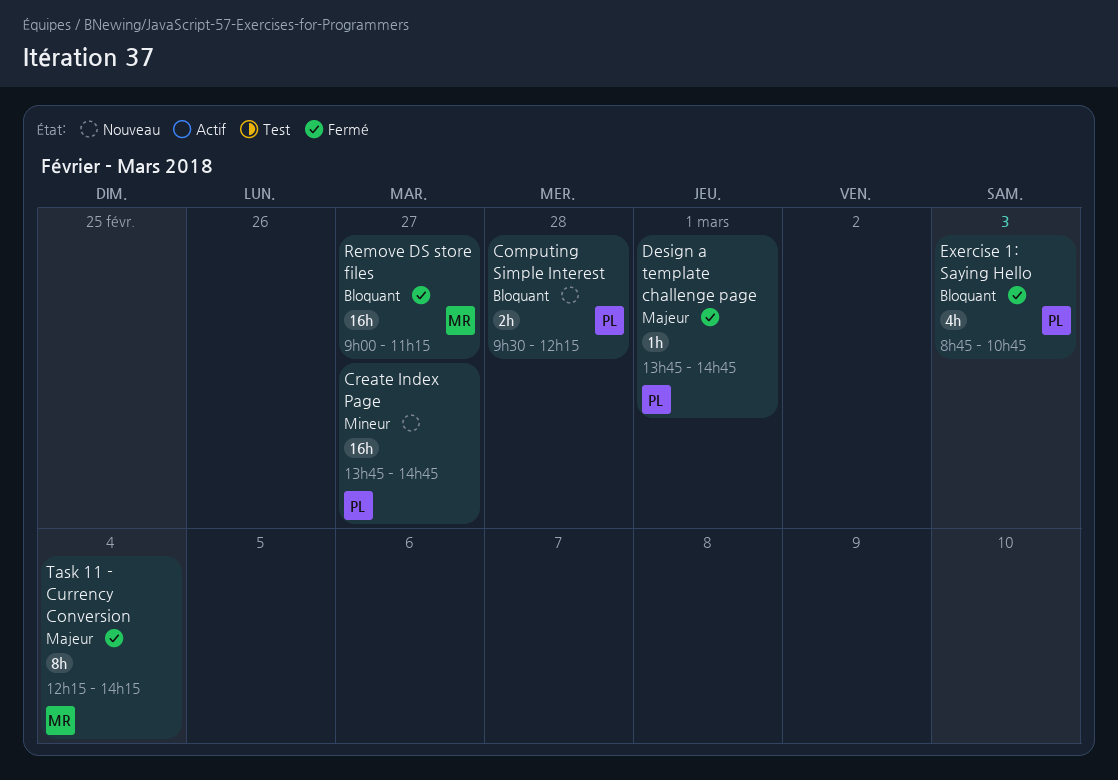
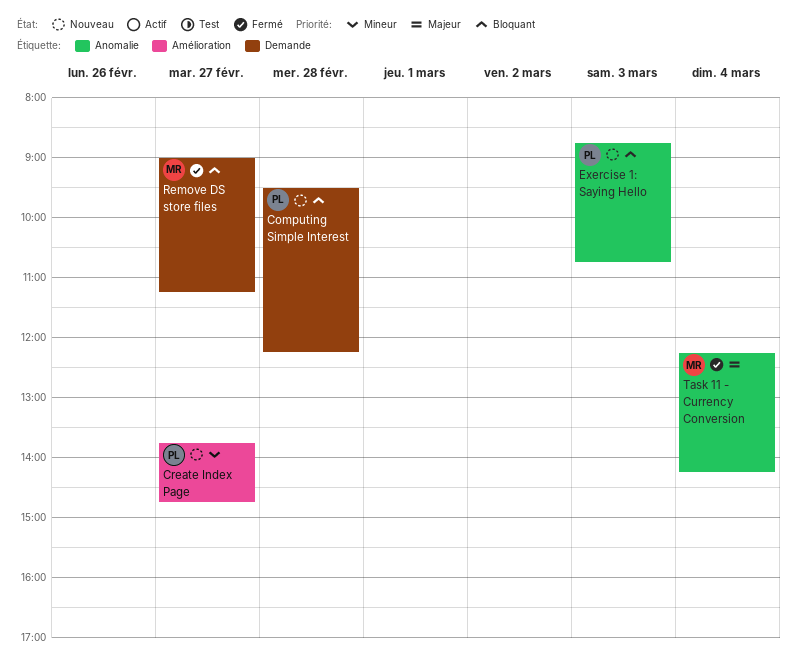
Design a template challenge page: present -> none
Exercise 1: Saying Hello, status: Fermé -> Nouveau

